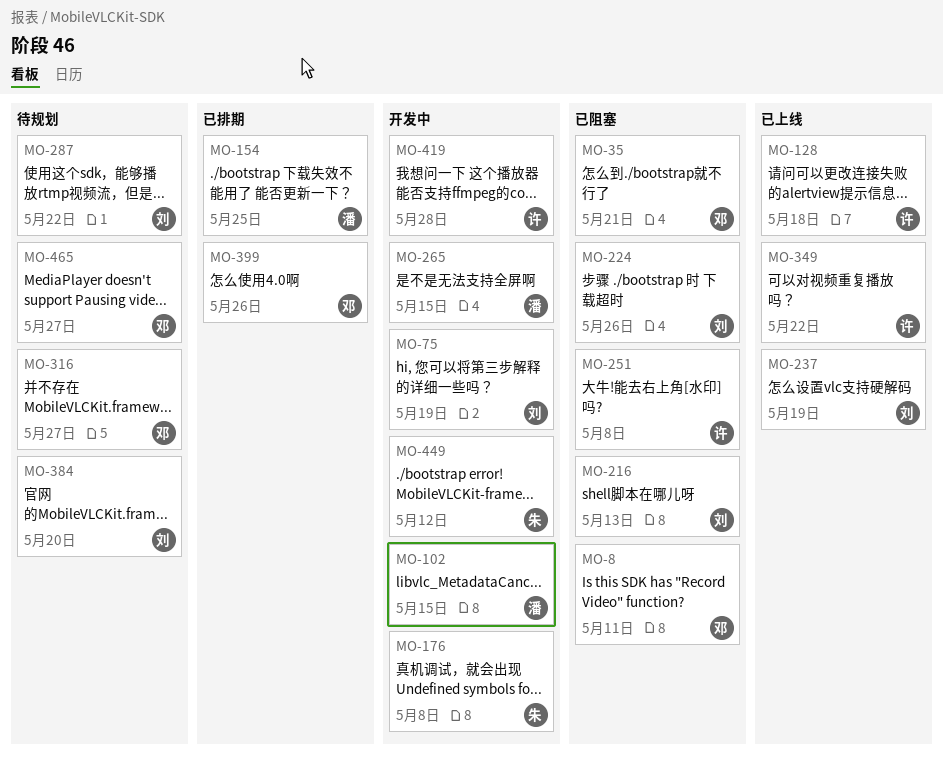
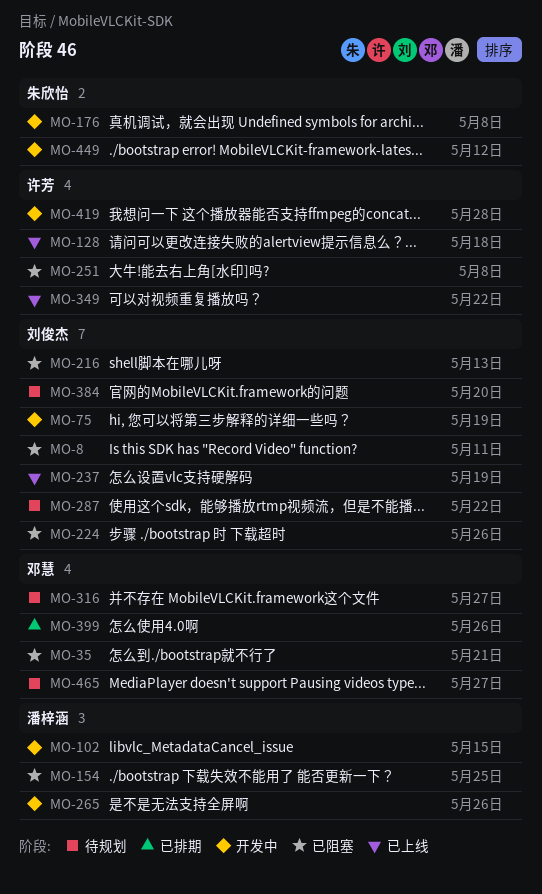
MO-8, owner: 邓慧 -> 刘俊杰
MO-154, status: 已排期 -> 已阻塞
MO-265, due: May 15 -> May 26

